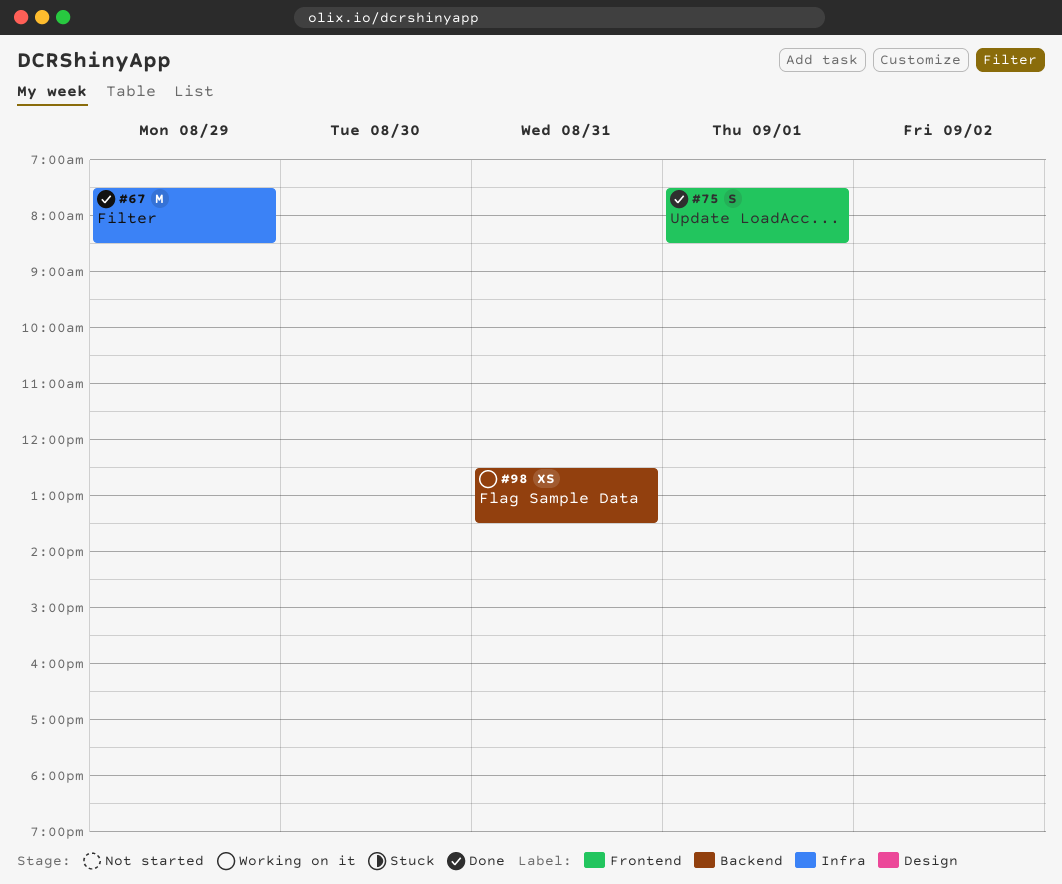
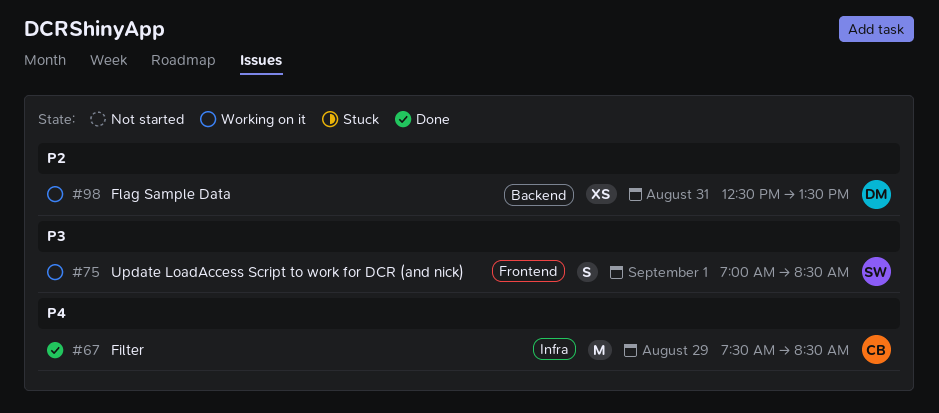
#75, status: Done -> Working on it
#75, begins: 07:30 -> 07:00

